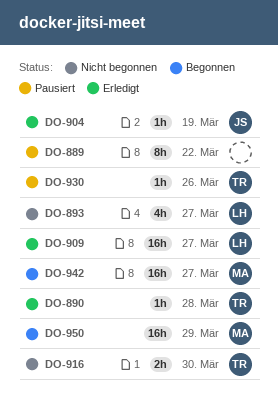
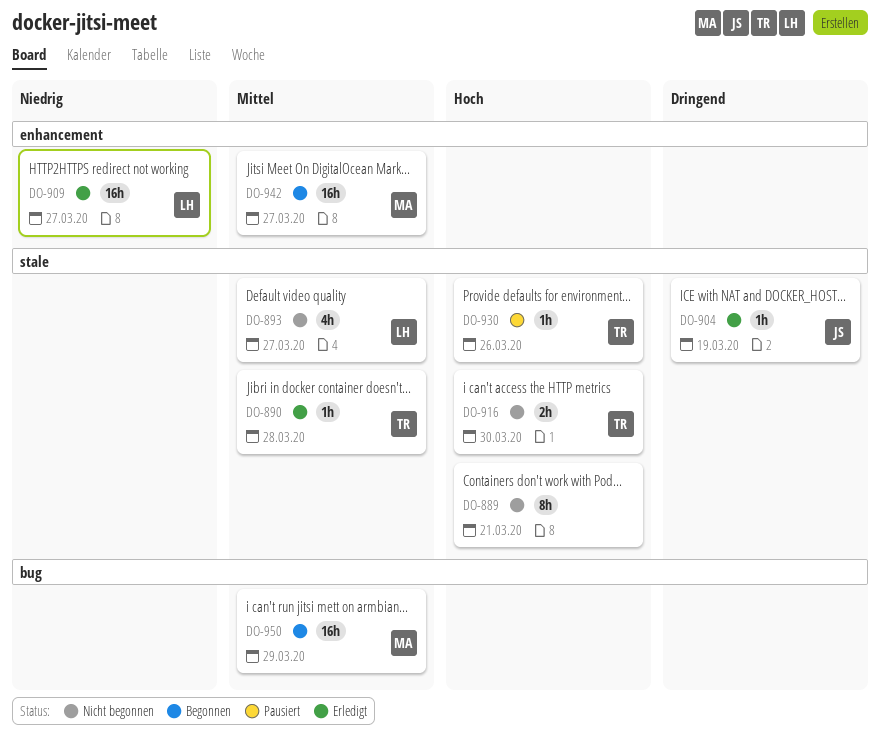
DO-889, status: Pausiert -> Nicht begonnen
DO-889, due: Mar 22 -> Mar 21

